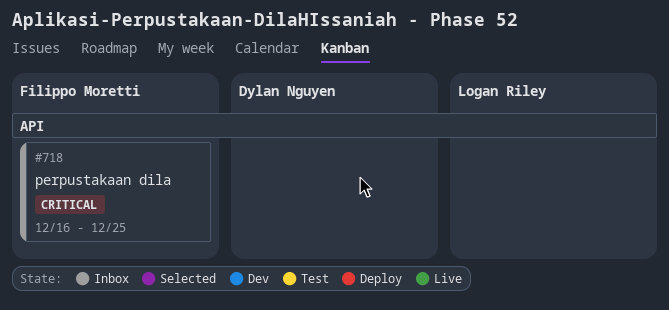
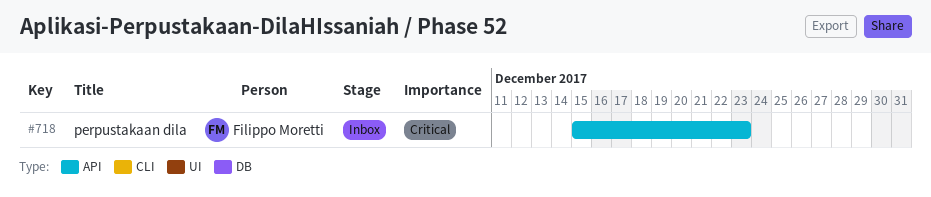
#718, start: Dec 16 -> Dec 15
#718, due: Dec 25 -> Dec 23

